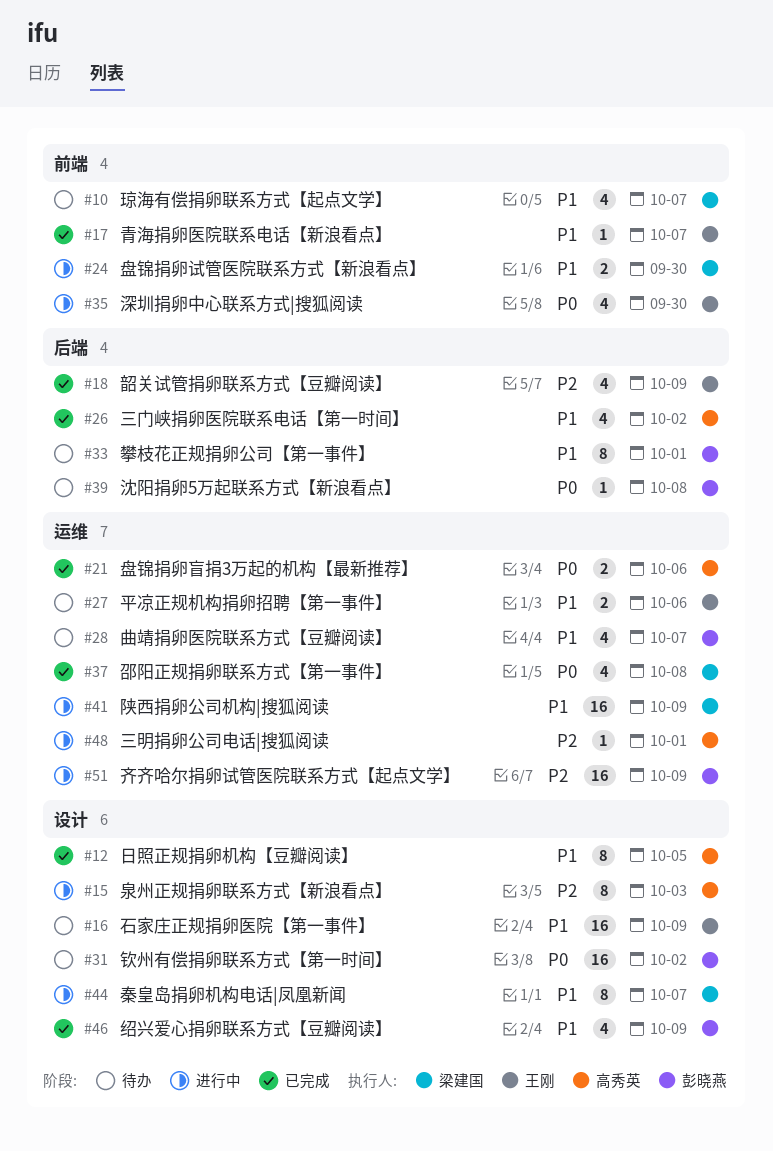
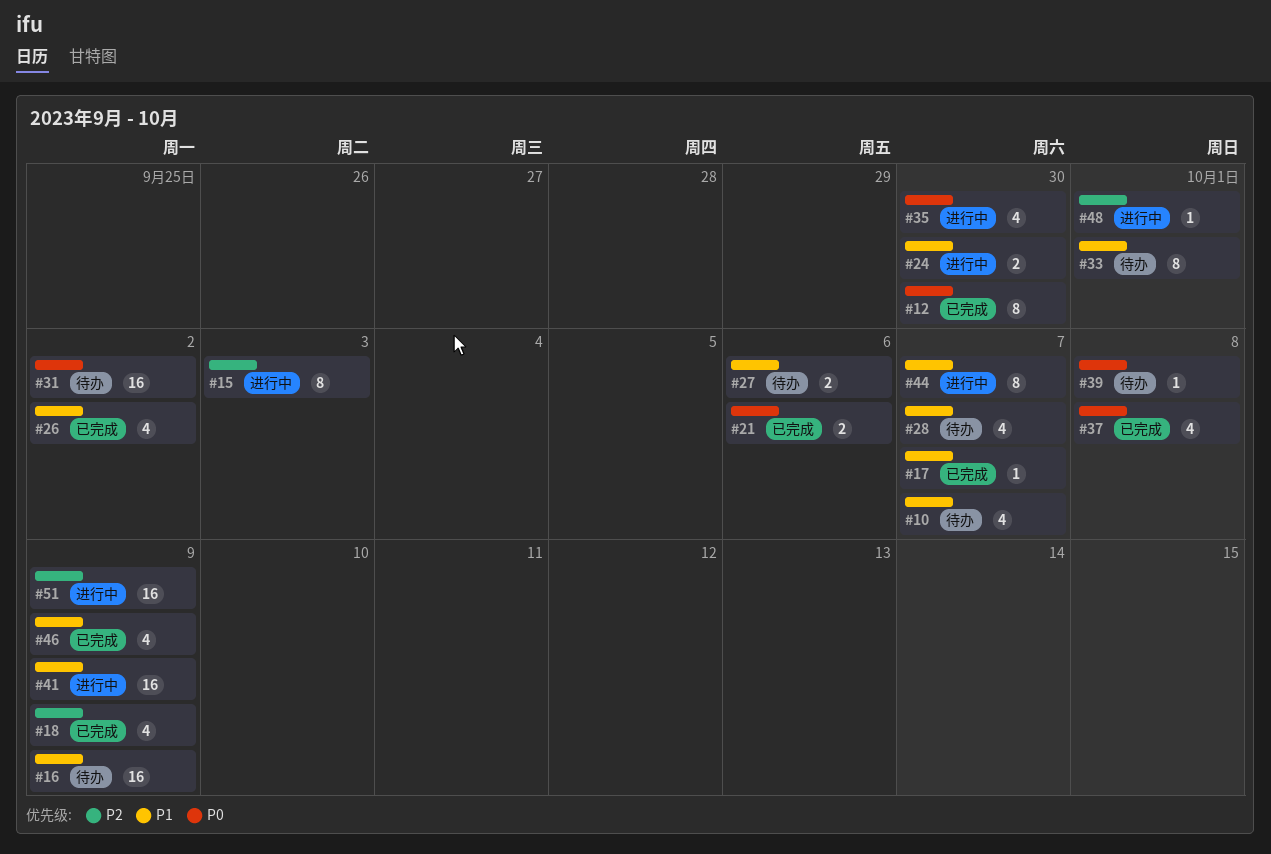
#12, priority: P1 -> P0
#12, due: Oct 5 -> Sep 30

